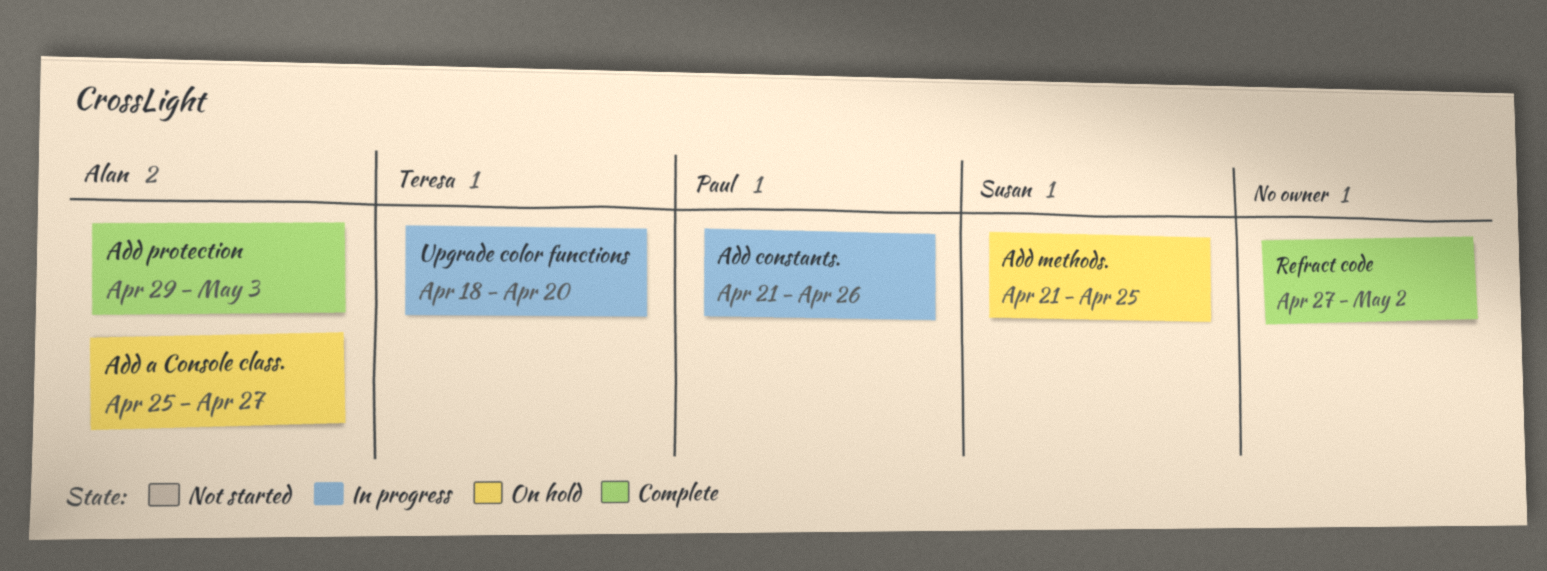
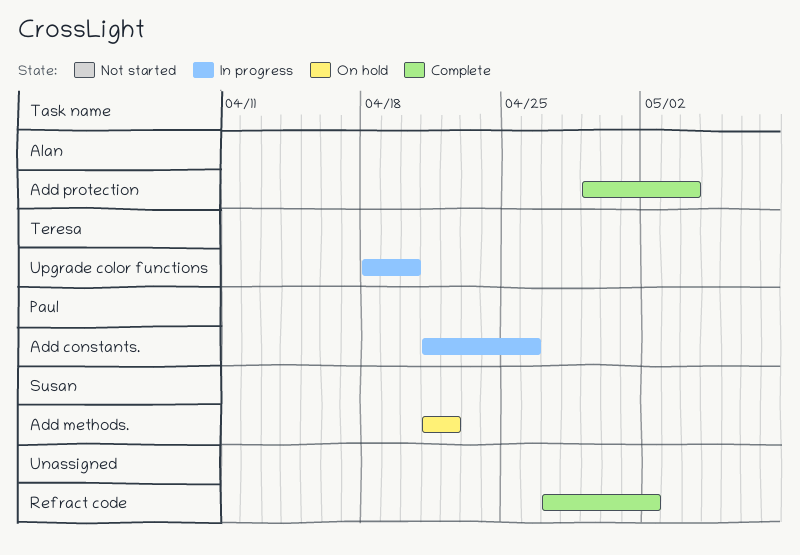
Add a Console class.: present -> none
Add methods., due: Apr 25 -> Apr 22
Add protection, due: May 3 -> May 4

